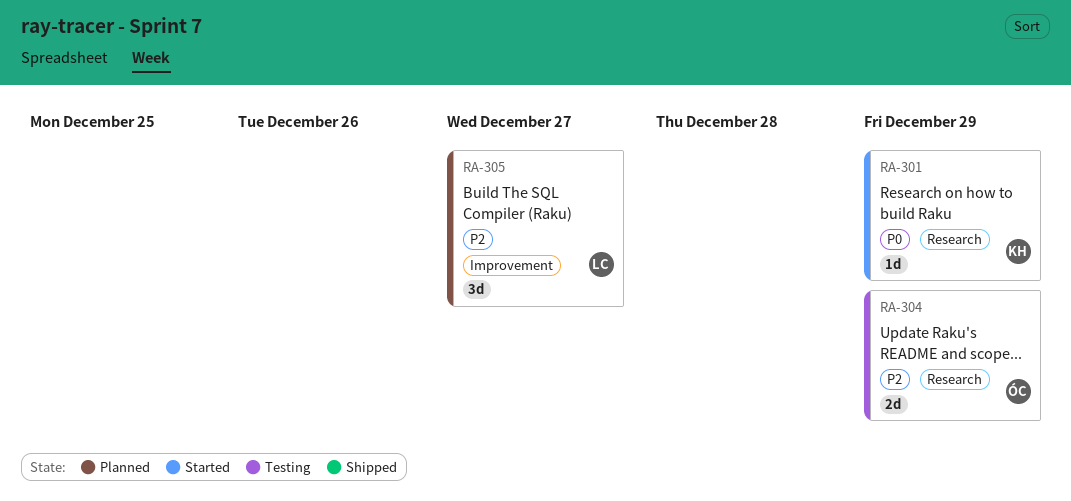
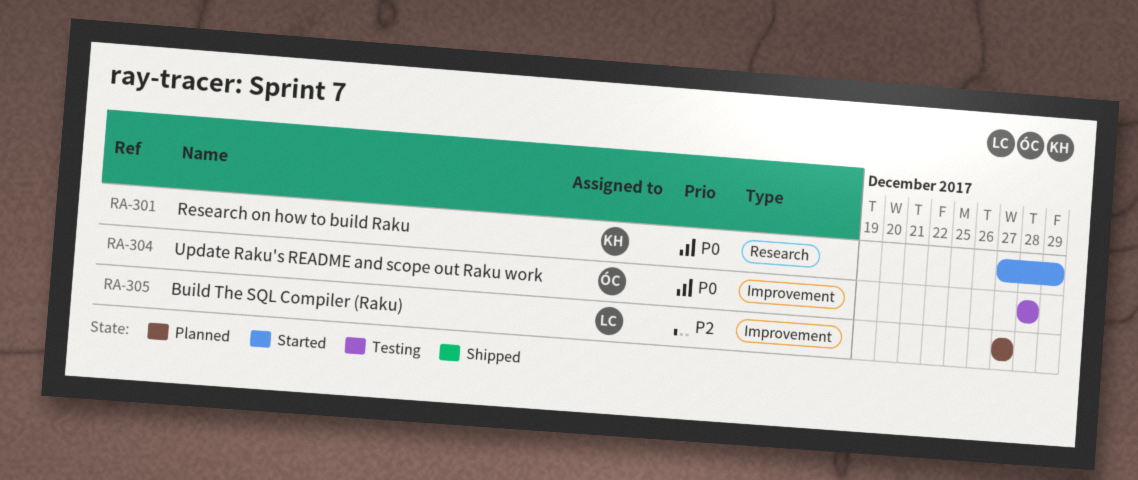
RA-304, priority: P2 -> P0
RA-304, label: Research -> Improvement
RA-304, due: Dec 29 -> Dec 28

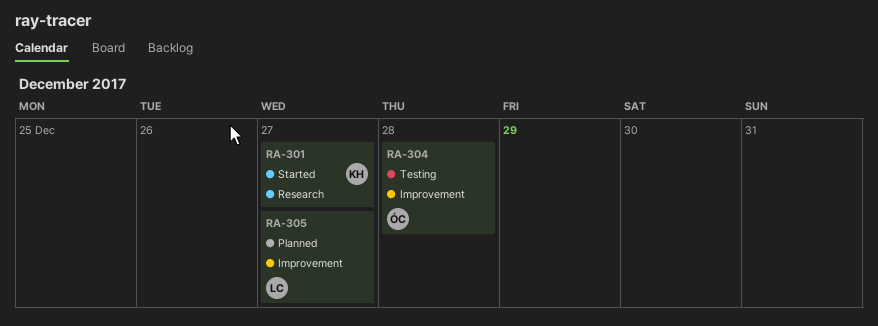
RA-301, due: Dec 29 -> Dec 27

